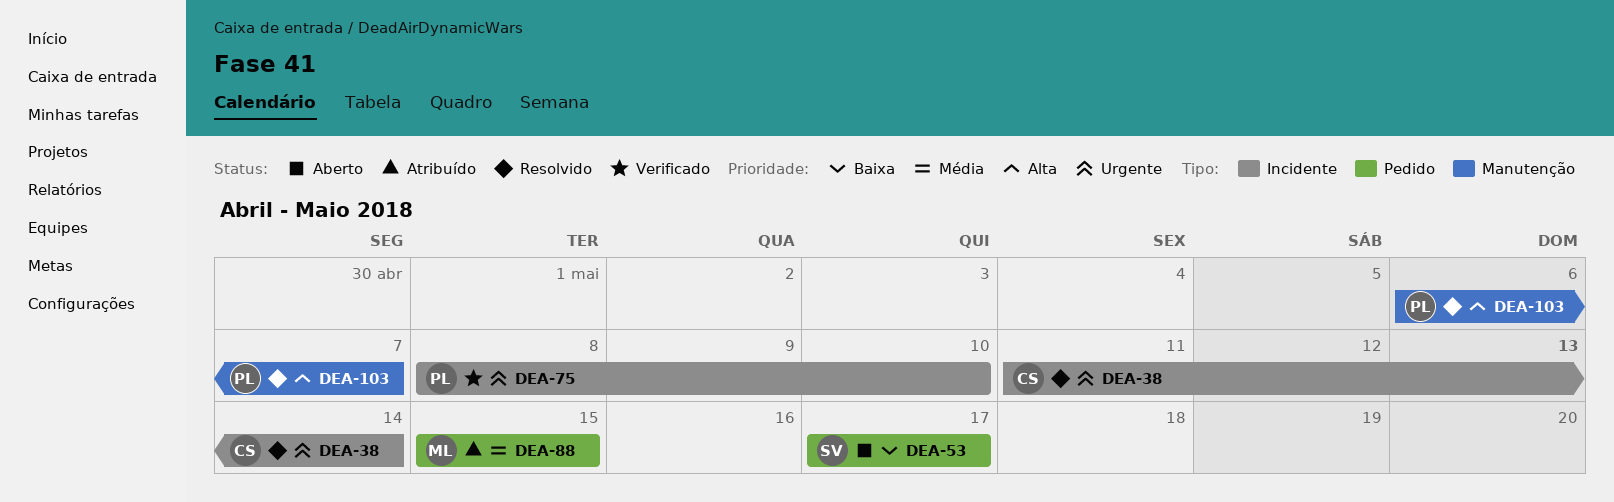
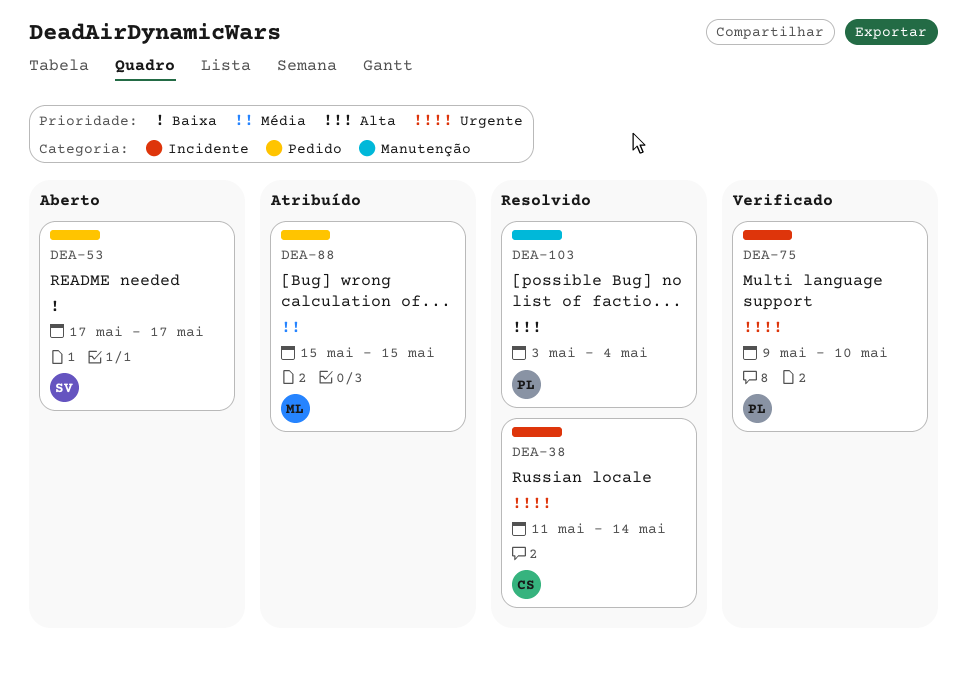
DEA-75, start: May 8 -> May 9
DEA-103, start: May 6 -> May 3
DEA-103, due: May 7 -> May 4

